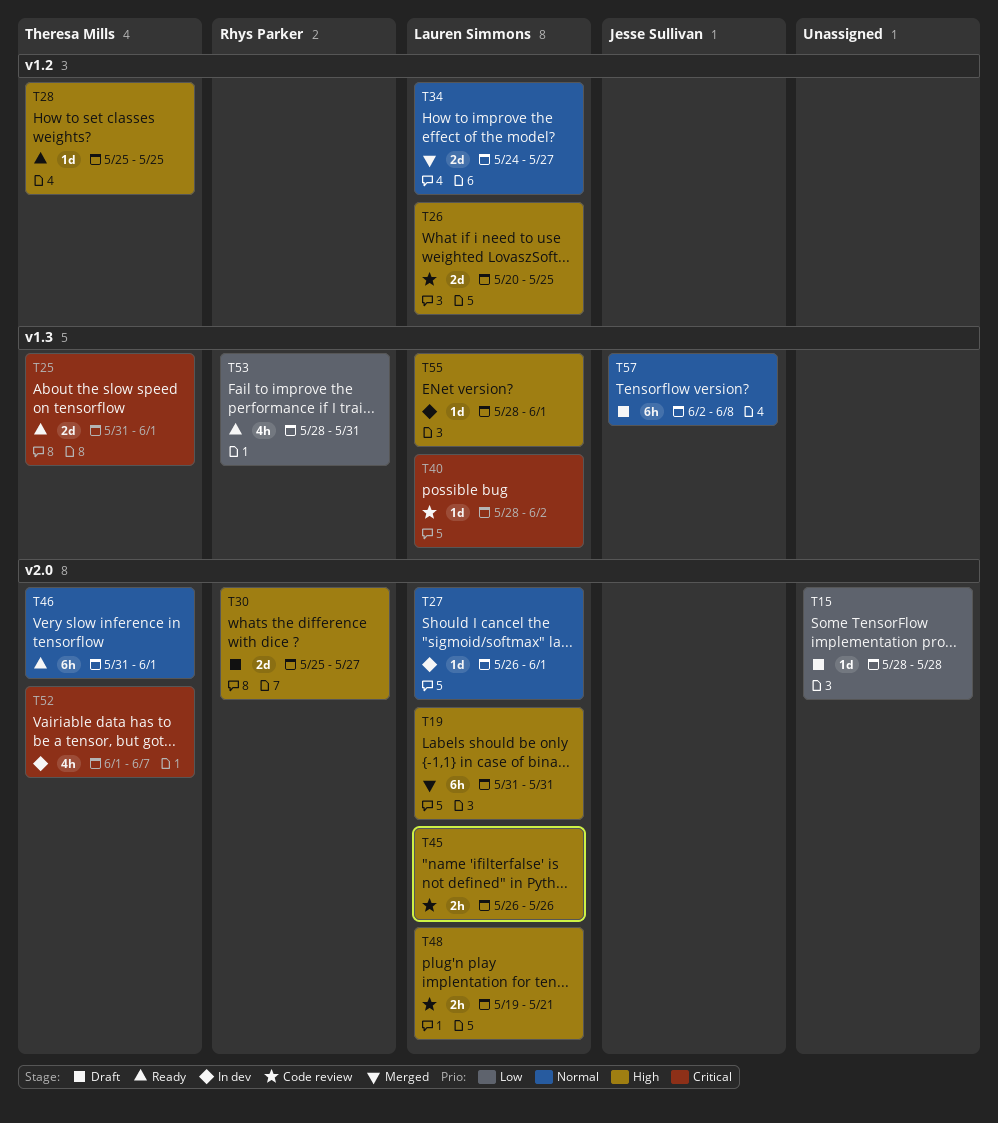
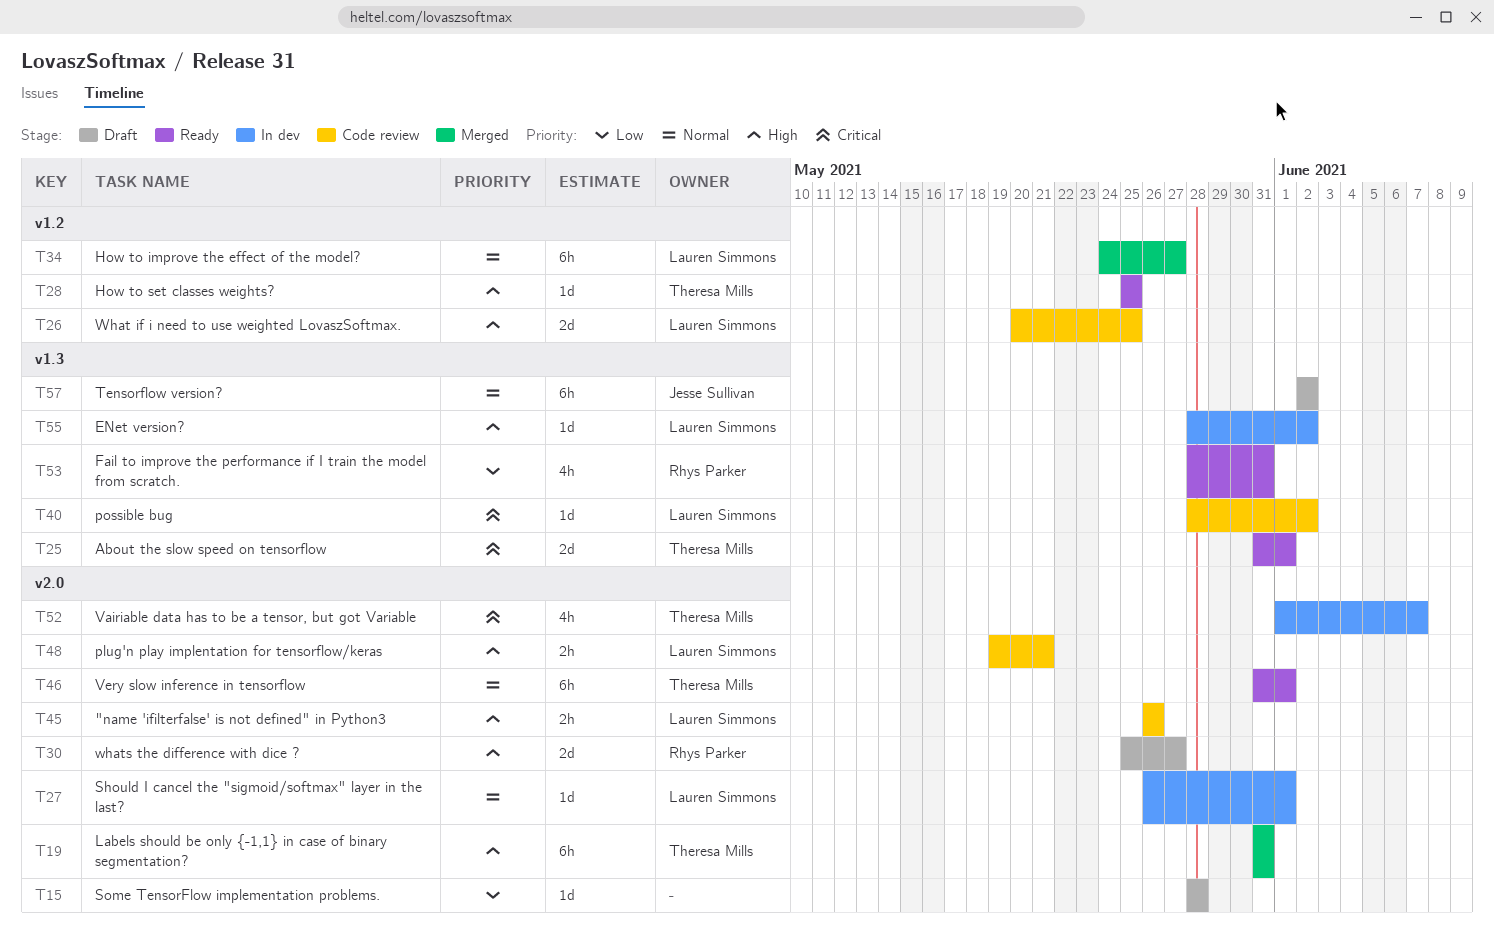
T19, owner: Lauren Simmons -> Theresa Mills
T34, estimate: 2d -> 6h
T55, due: Jun 1 -> Jun 2
T57, due: Jun 8 -> Jun 2

